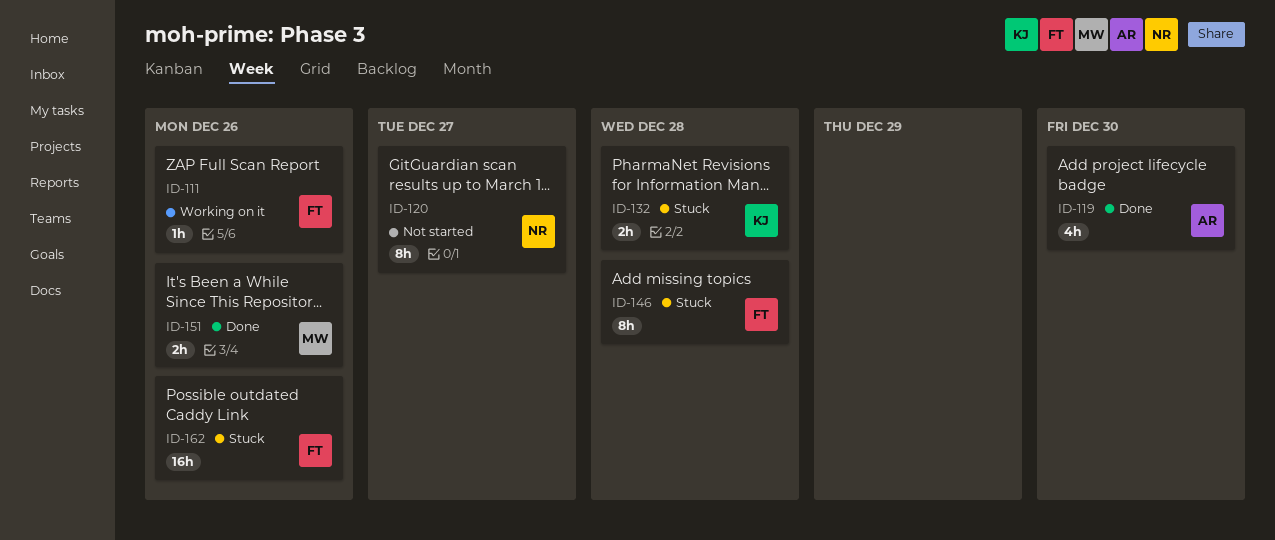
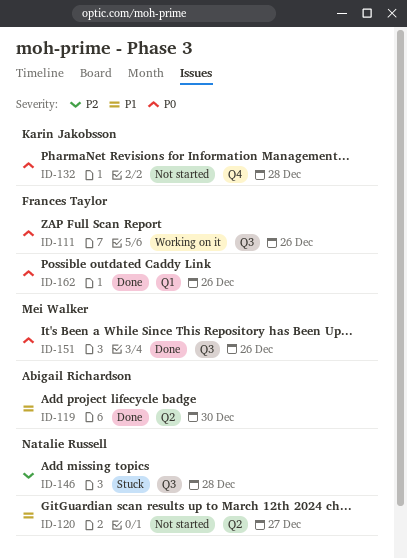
ID-132, status: Stuck -> Not started
ID-146, owner: Frances Taylor -> Natalie Russell
ID-162, status: Stuck -> Done

